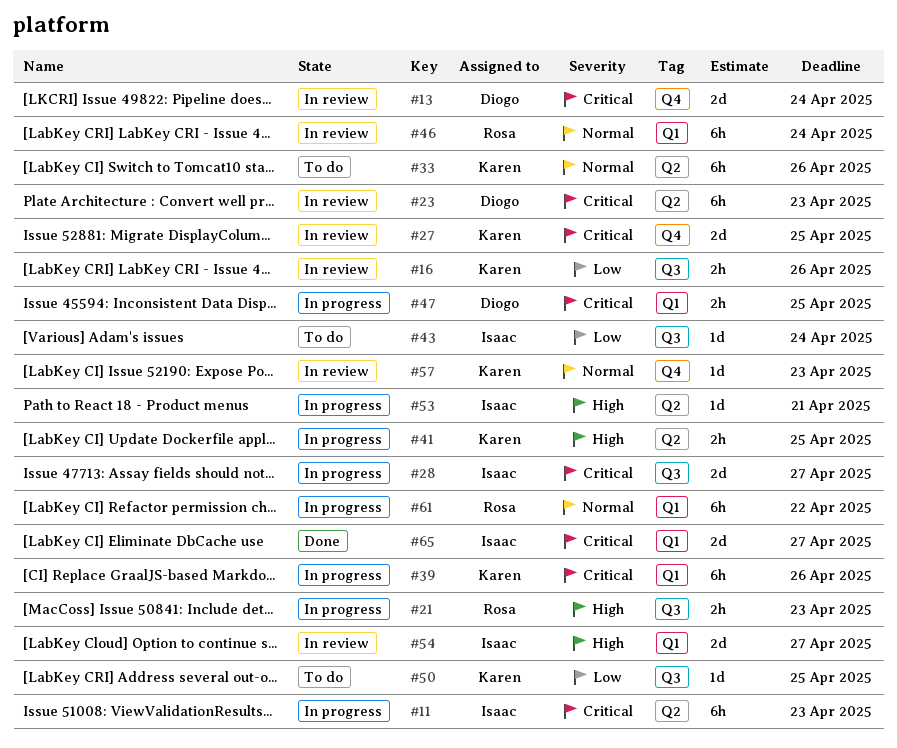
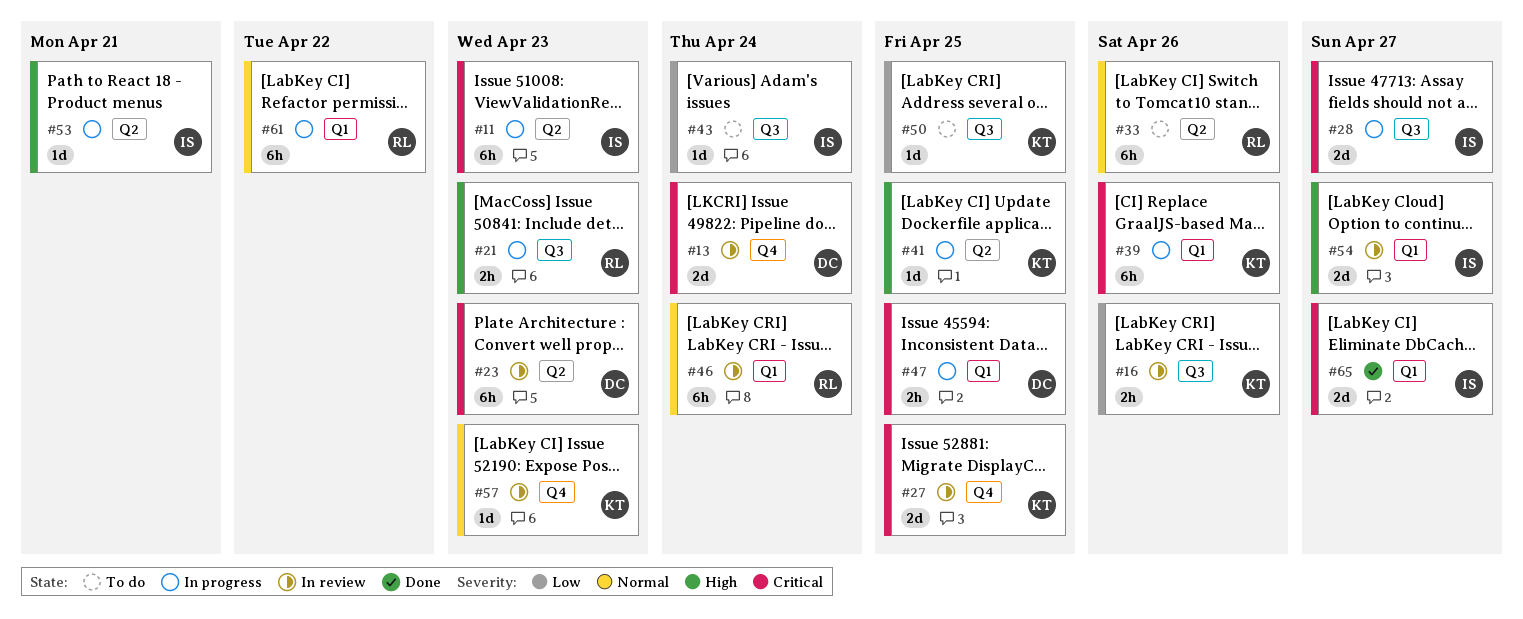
#33, owner: Karen -> Rosa
#41, estimate: 2h -> 1d

